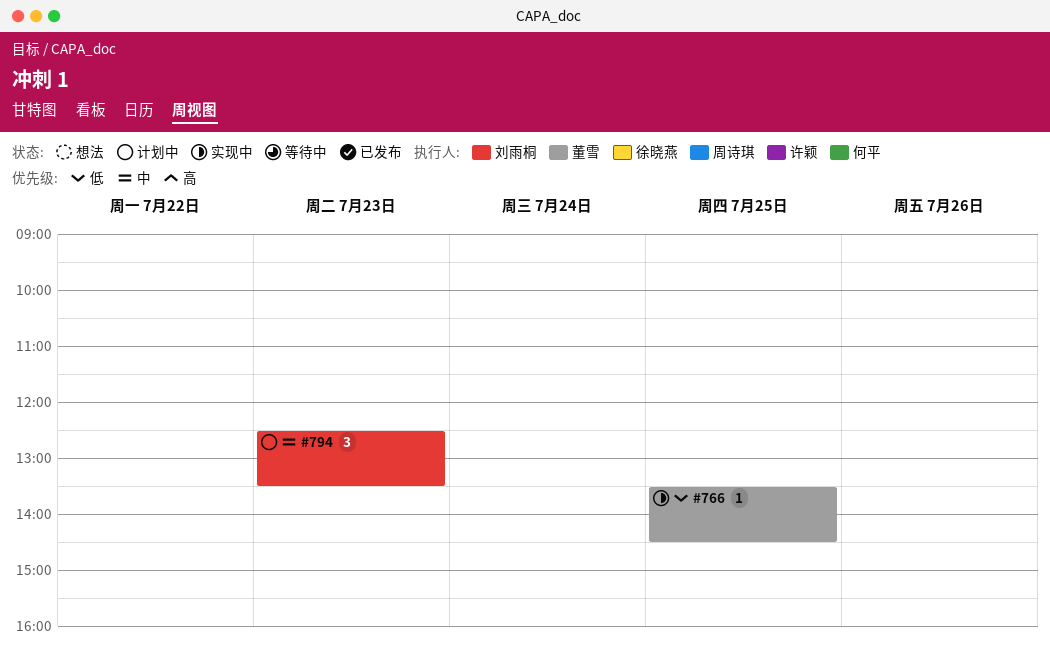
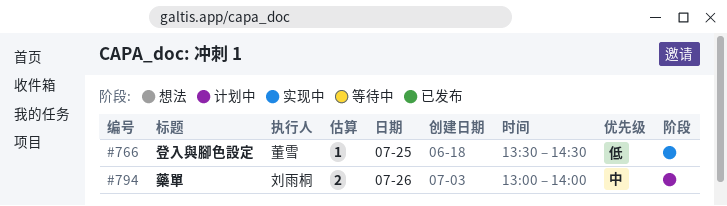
#794, estimate: 3 -> 2
#794, day: Jul 23 -> Jul 26
#794, begins: 12:30 -> 13:00
#794, ends: 13:30 -> 14:00

